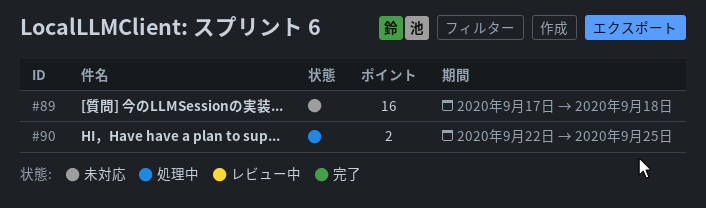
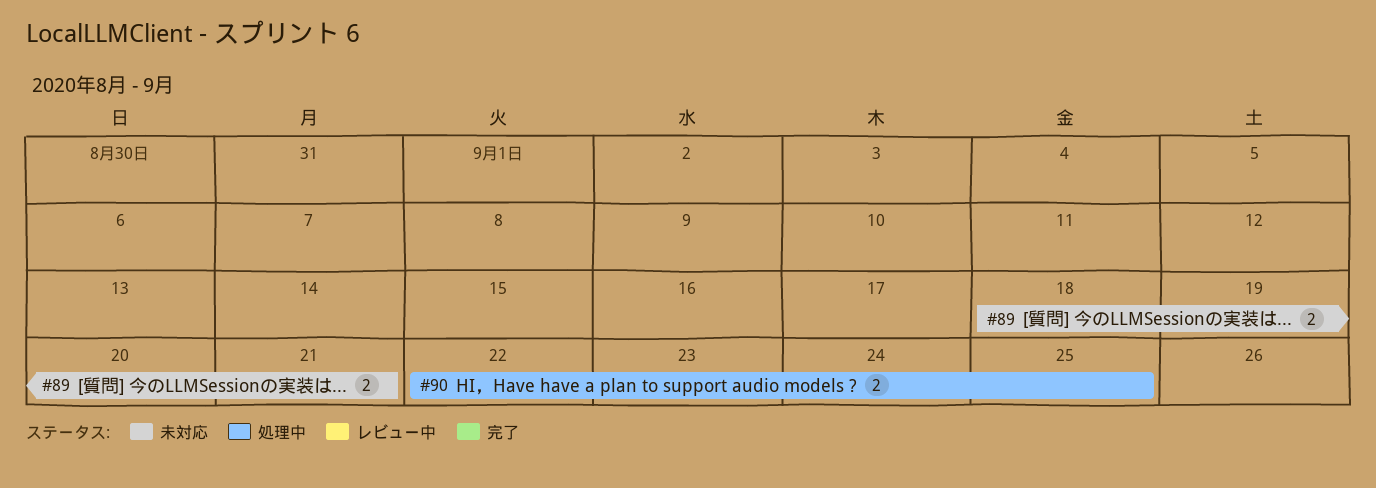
#89, estimate: 16 -> 2
#89, start: Sep 17 -> Sep 18
#89, due: Sep 18 -> Sep 21

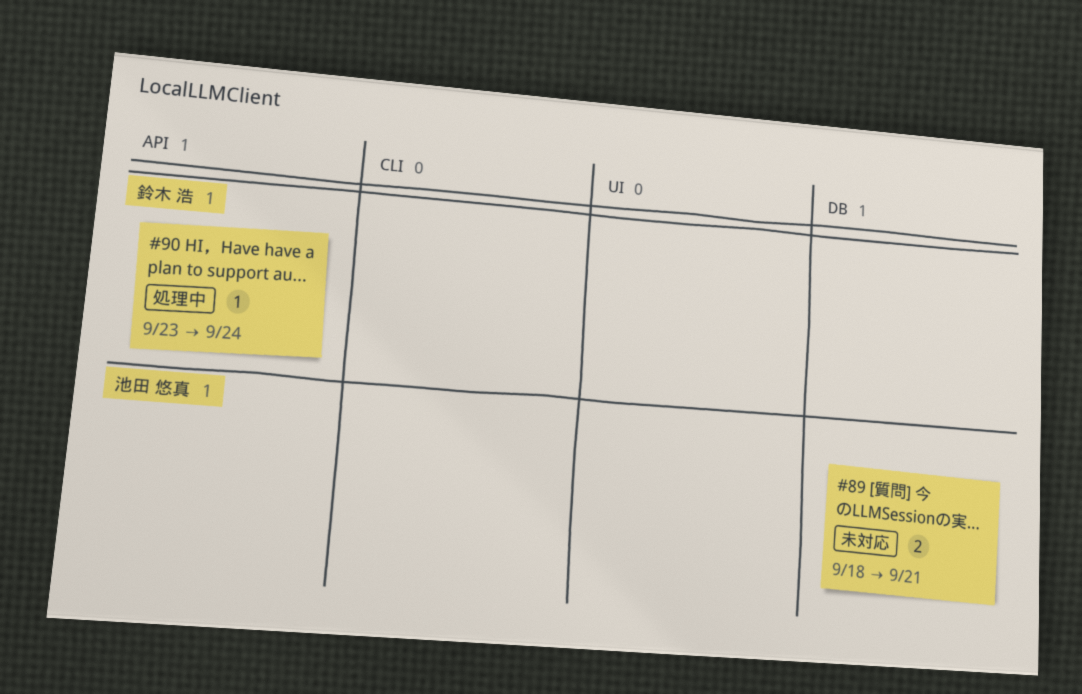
#90, estimate: 2 -> 1
#90, start: Sep 22 -> Sep 23
#90, due: Sep 25 -> Sep 24

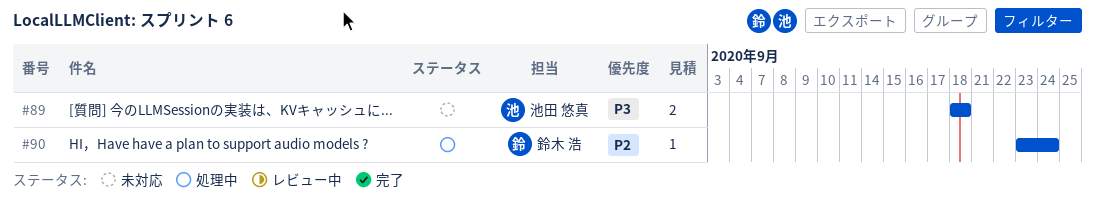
#89, due: Sep 21 -> Sep 18

